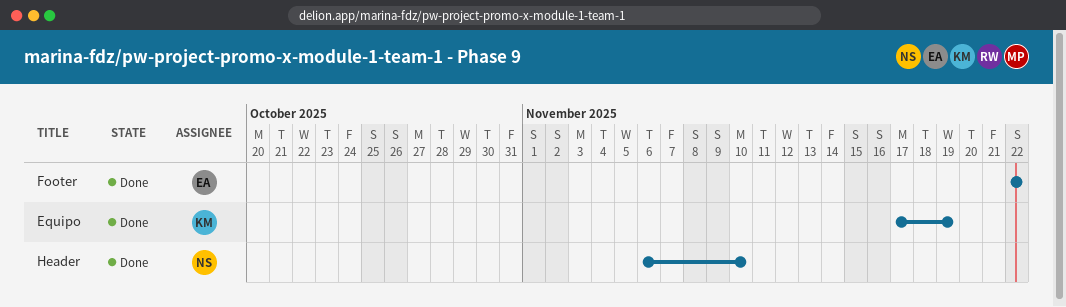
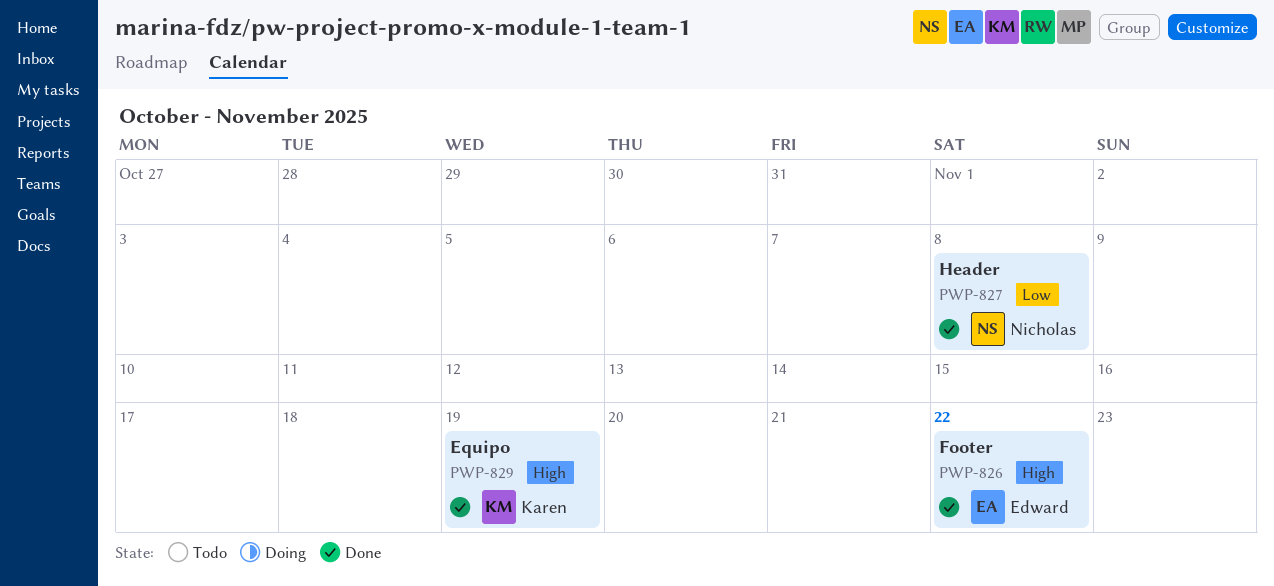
Header, due: Nov 10 -> Nov 8

